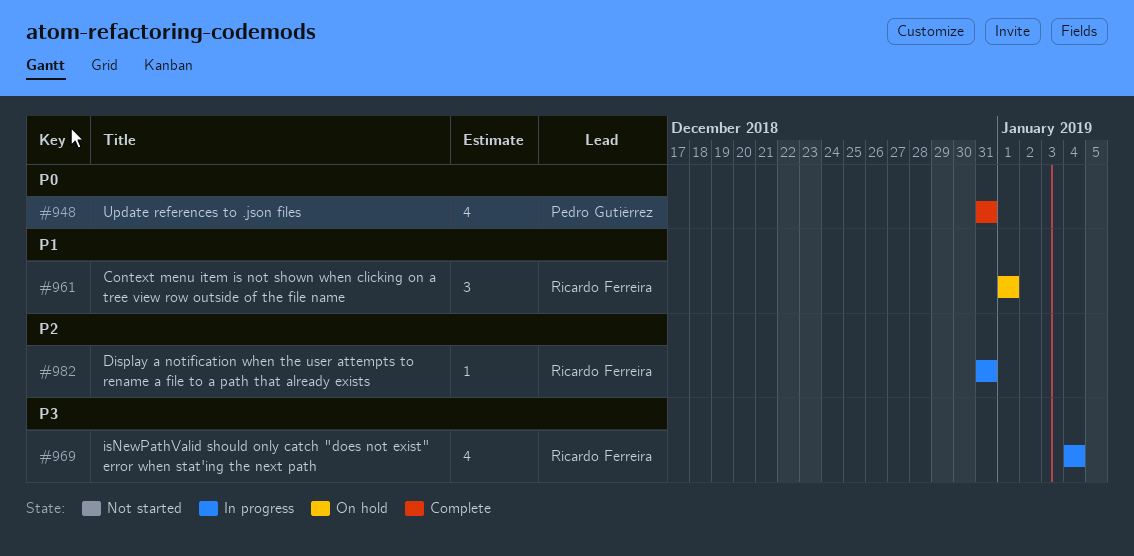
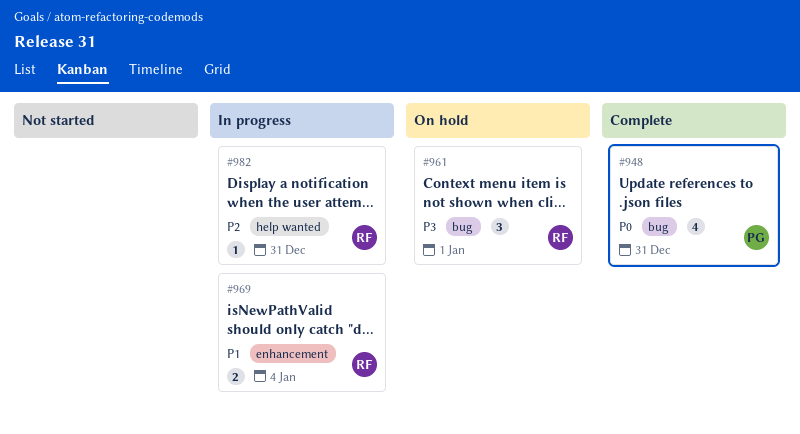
#961, priority: P1 -> P3
#969, priority: P3 -> P1
#969, estimate: 4 -> 2

